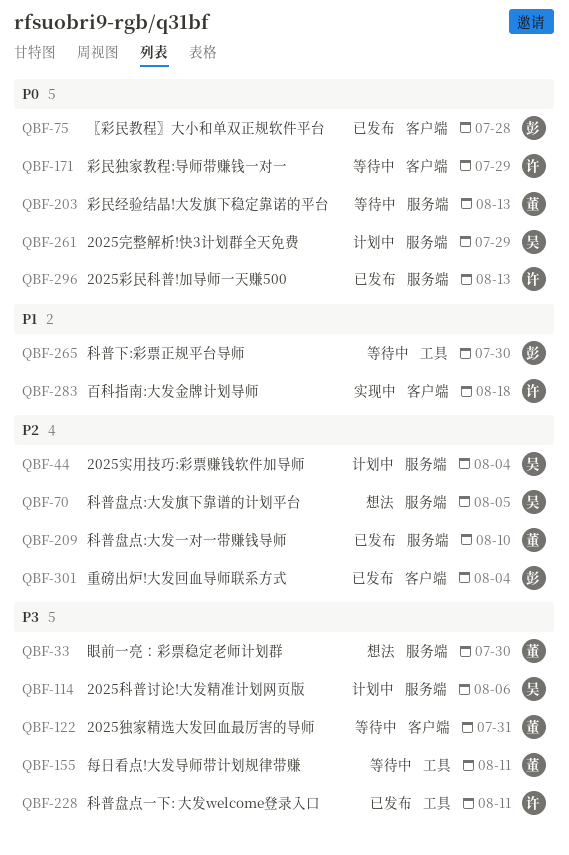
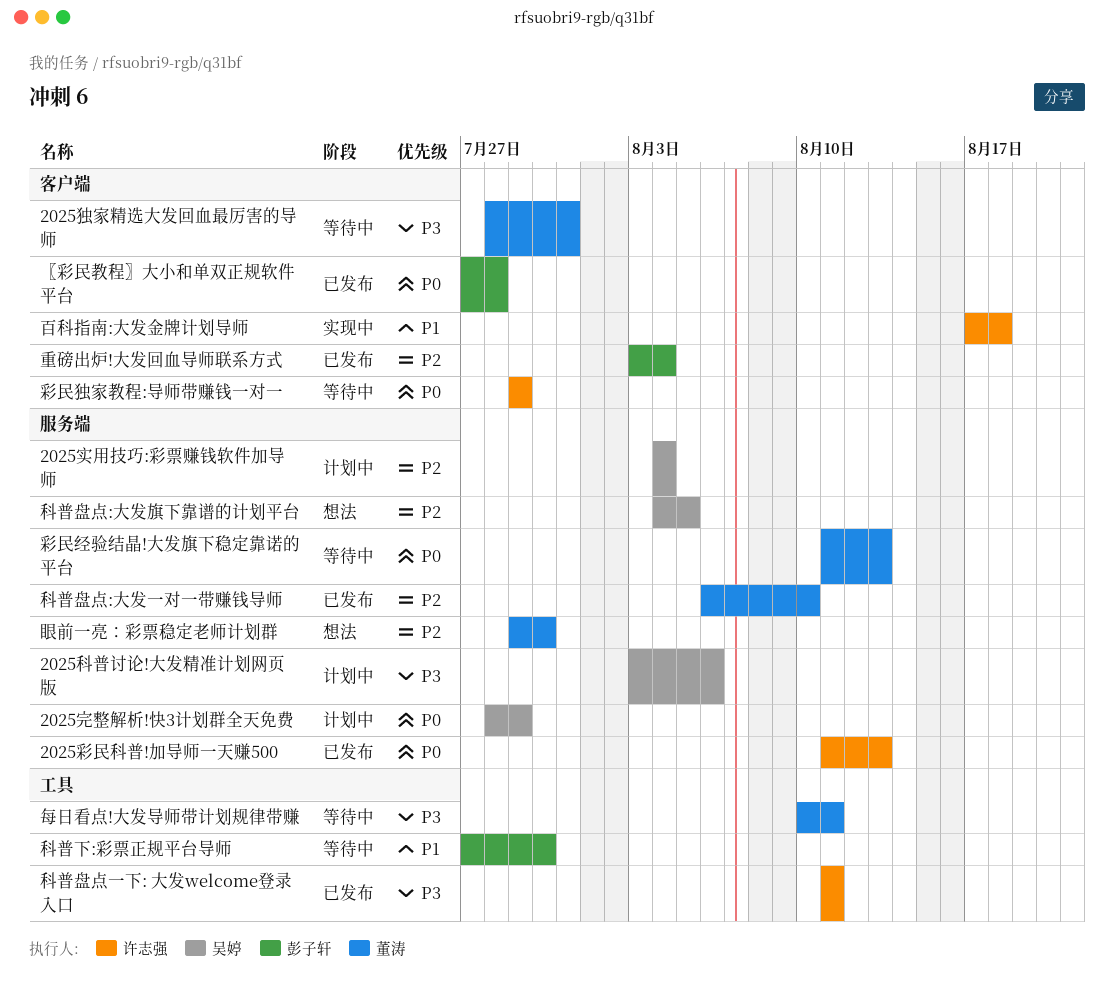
眼前一亮：彩票稳定老师计划群, priority: P3 -> P2

